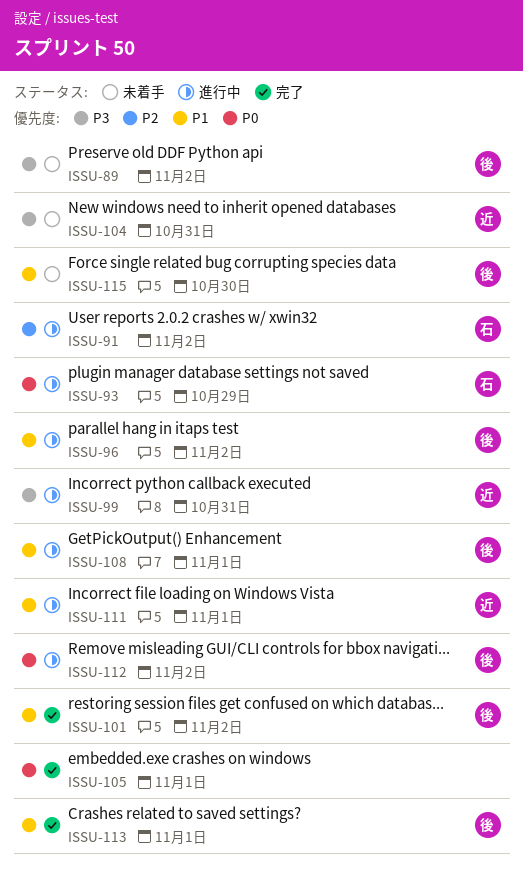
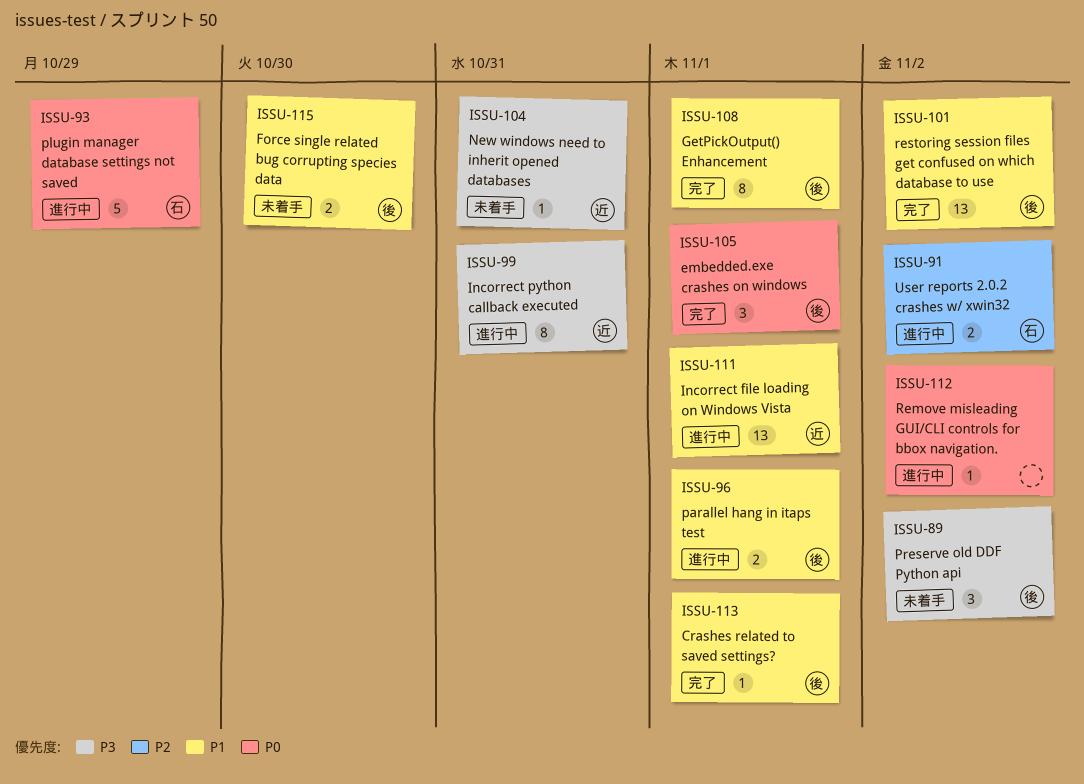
ISSU-96, due: Nov 2 -> Nov 1
ISSU-105, owner: none -> 後
ISSU-108, status: 進行中 -> 完了
ISSU-112, owner: 後 -> none

